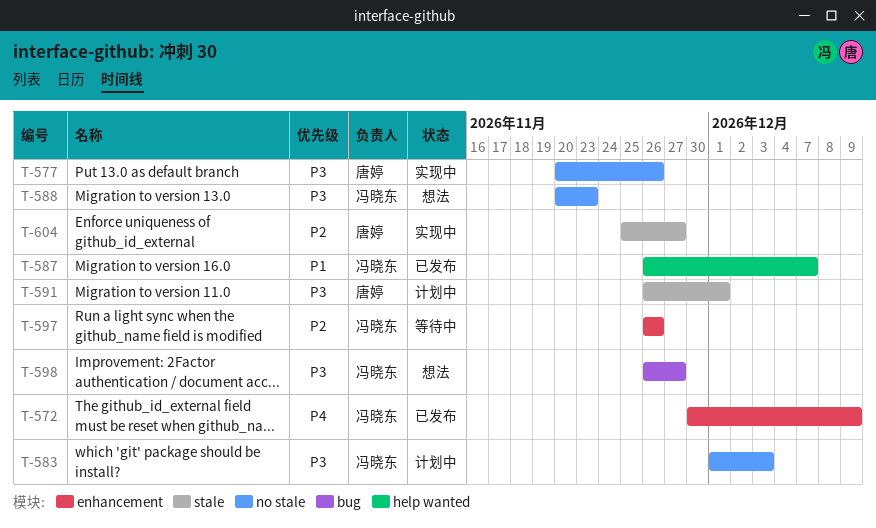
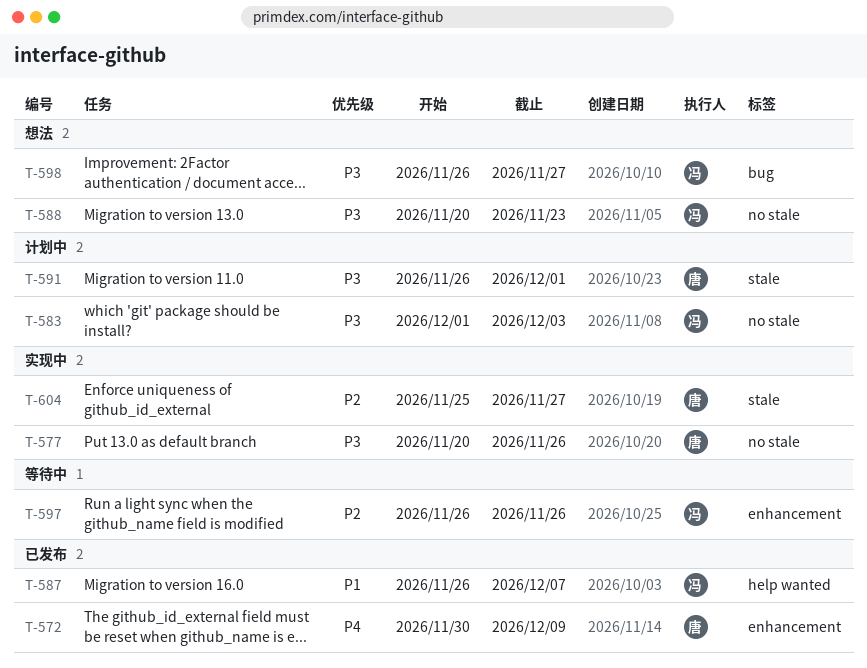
T-572, owner: 冯晓东 -> 唐婷

